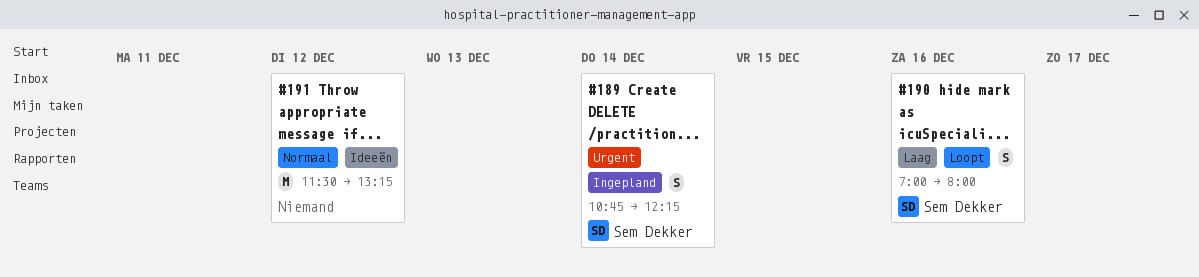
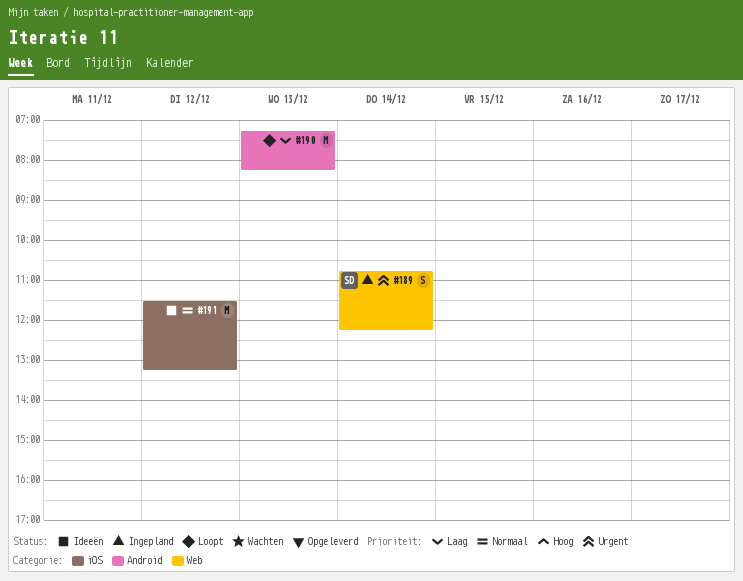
#190, owner: Sem Dekker -> none
#190, estimate: S -> M
#190, day: Dec 16 -> Dec 13
#190, begins: 07:00 -> 07:15
#190, ends: 08:00 -> 08:15

